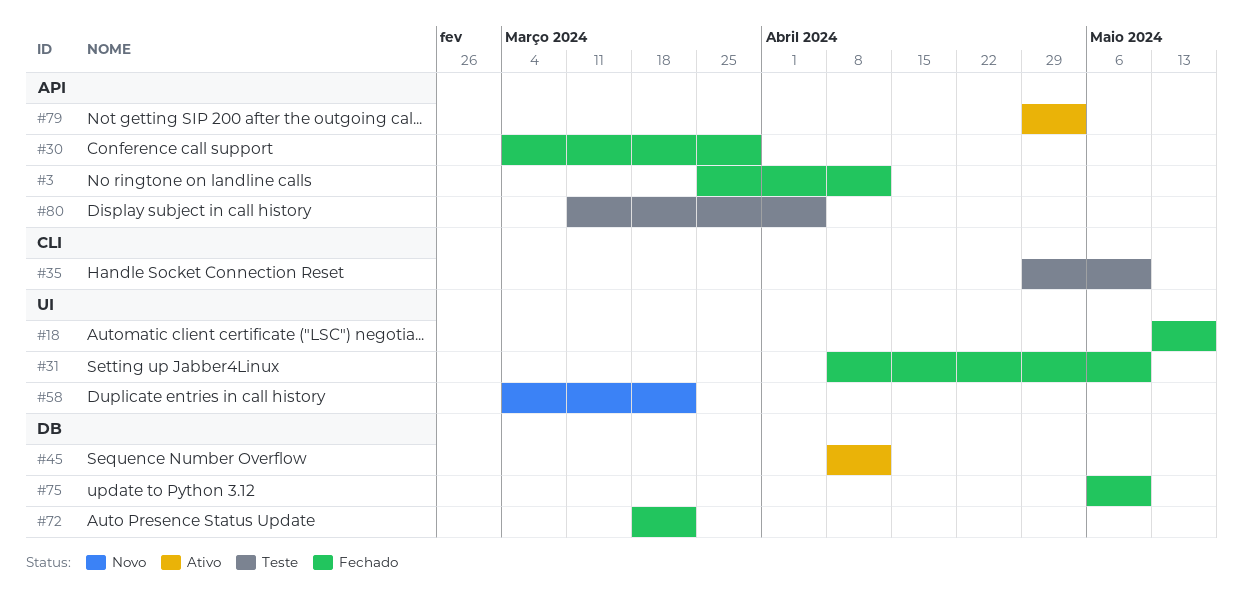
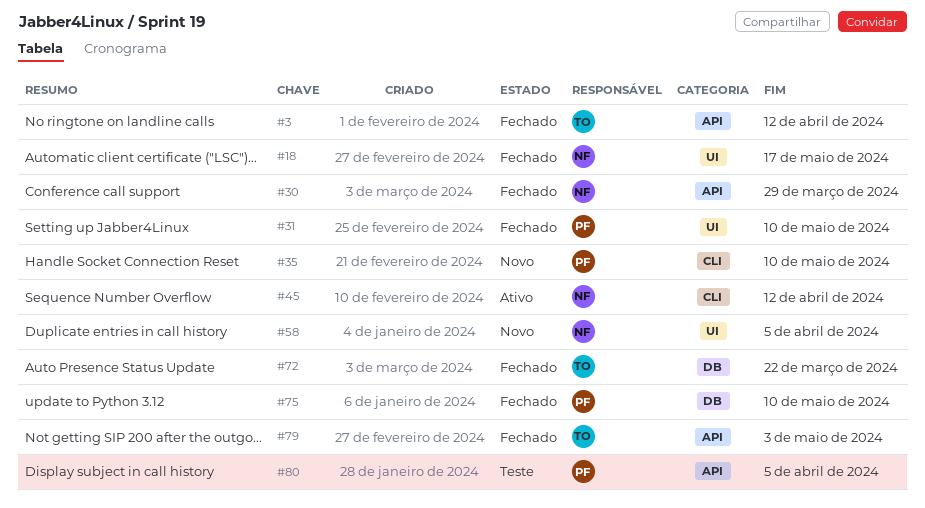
#35, status: Teste -> Novo
#45, label: DB -> CLI
#58, due: Mar 22 -> Apr 5
#79, status: Ativo -> Fechado

